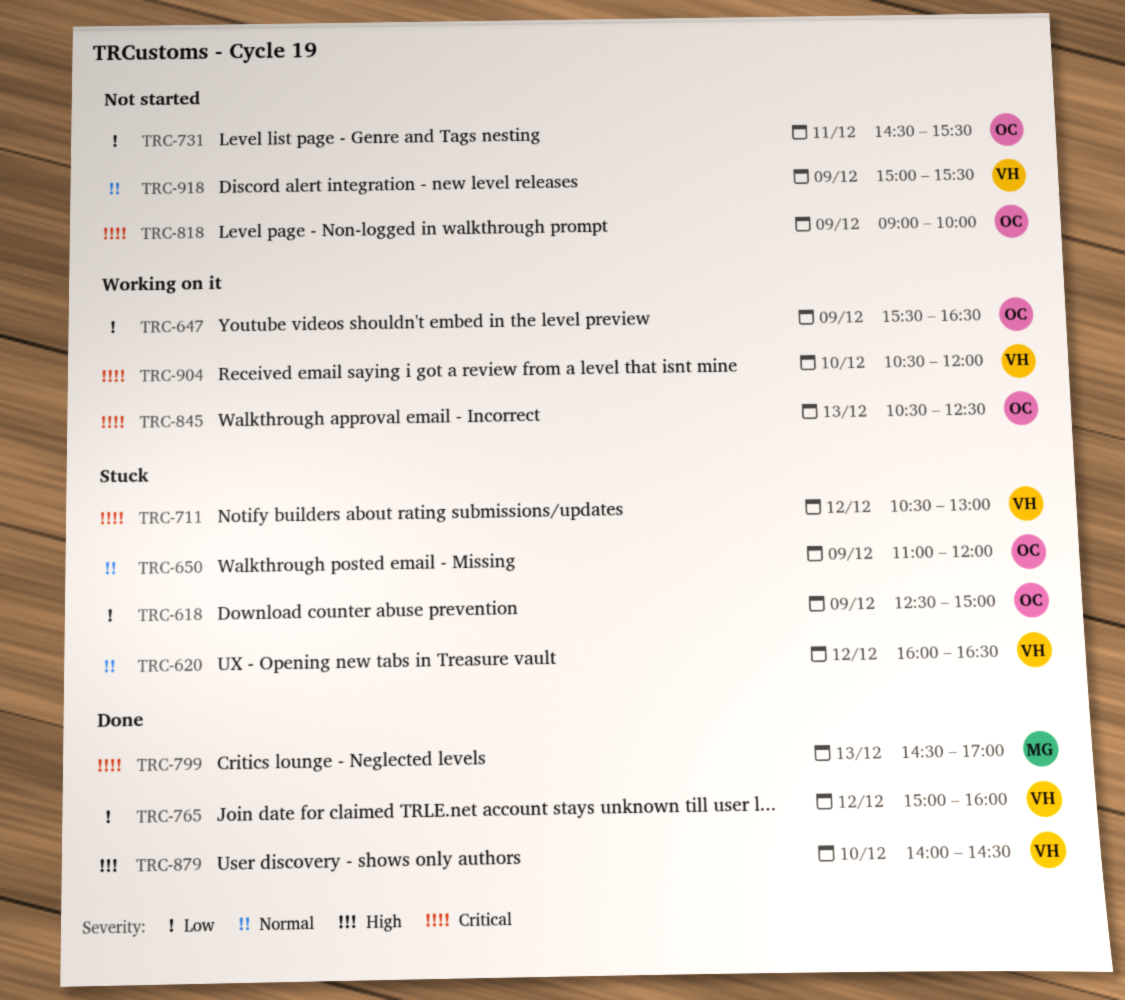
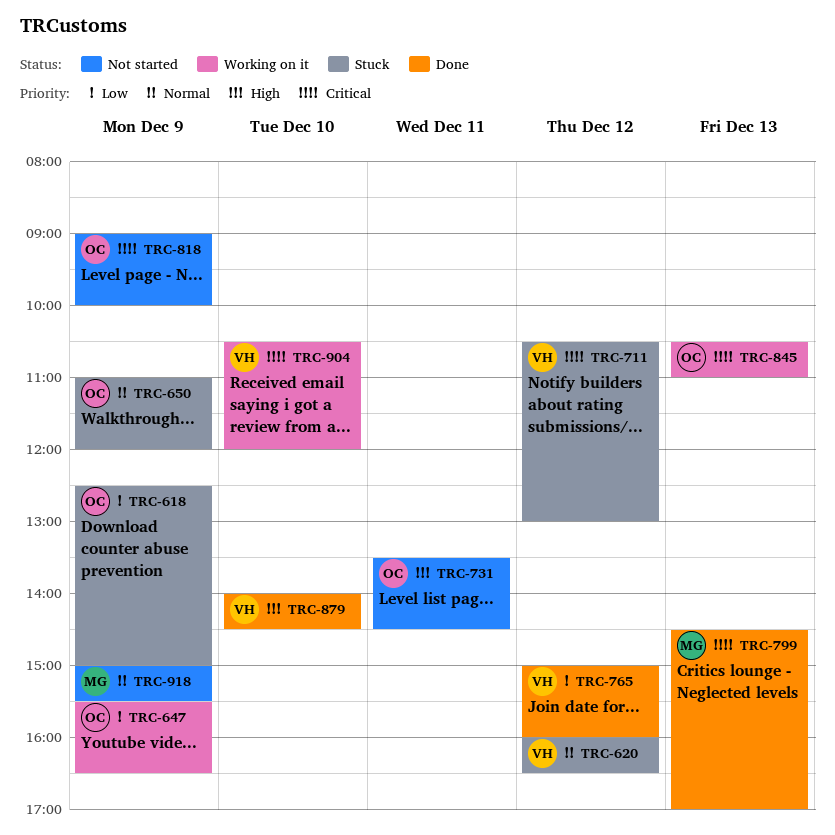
TRC-731, priority: Low -> High
TRC-731, begins: 14:30 -> 13:30
TRC-731, ends: 15:30 -> 14:30
TRC-845, ends: 12:30 -> 11:00
TRC-918, owner: VH -> MG

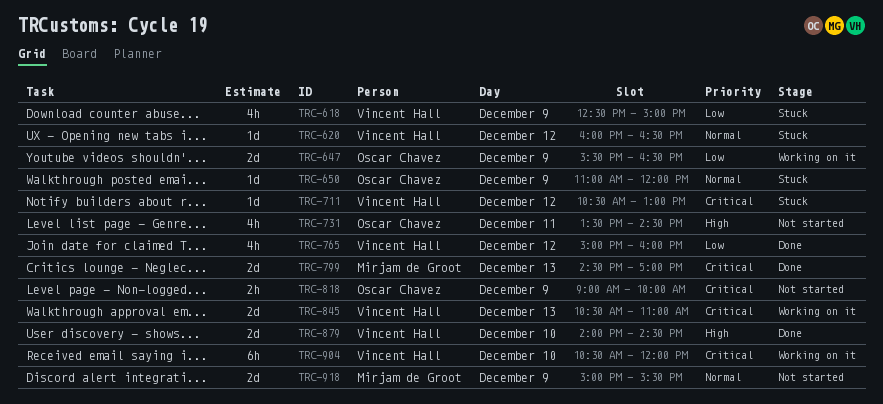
TRC-618, owner: Oscar Chavez -> Vincent Hall
TRC-845, owner: Oscar Chavez -> Vincent Hall

